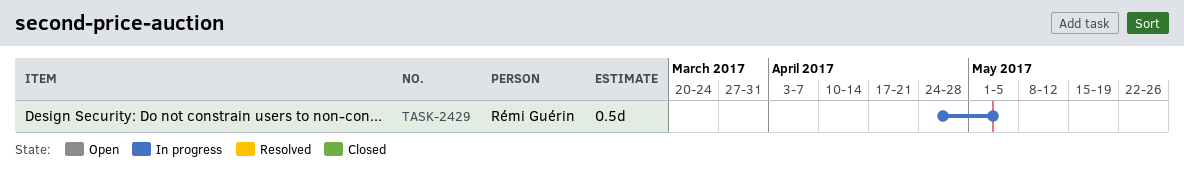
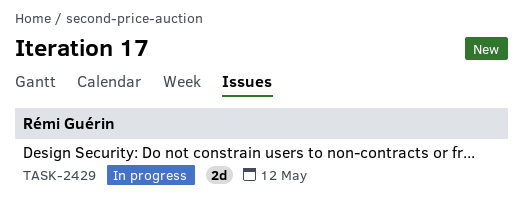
TASK-2429, estimate: 0.5d -> 2d
TASK-2429, due: May 5 -> May 12

